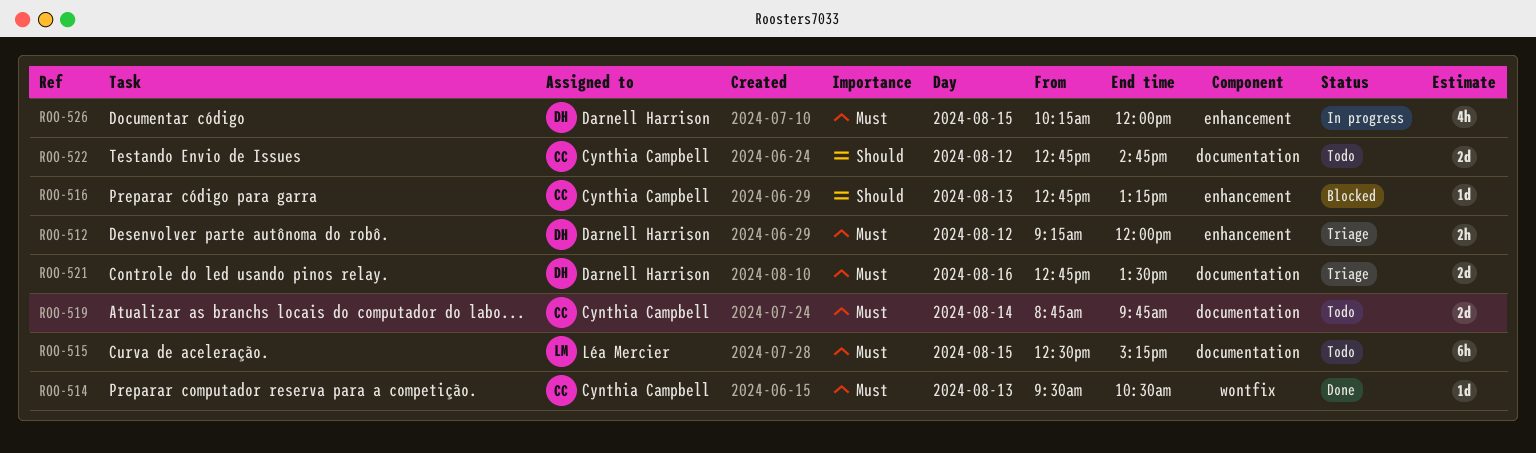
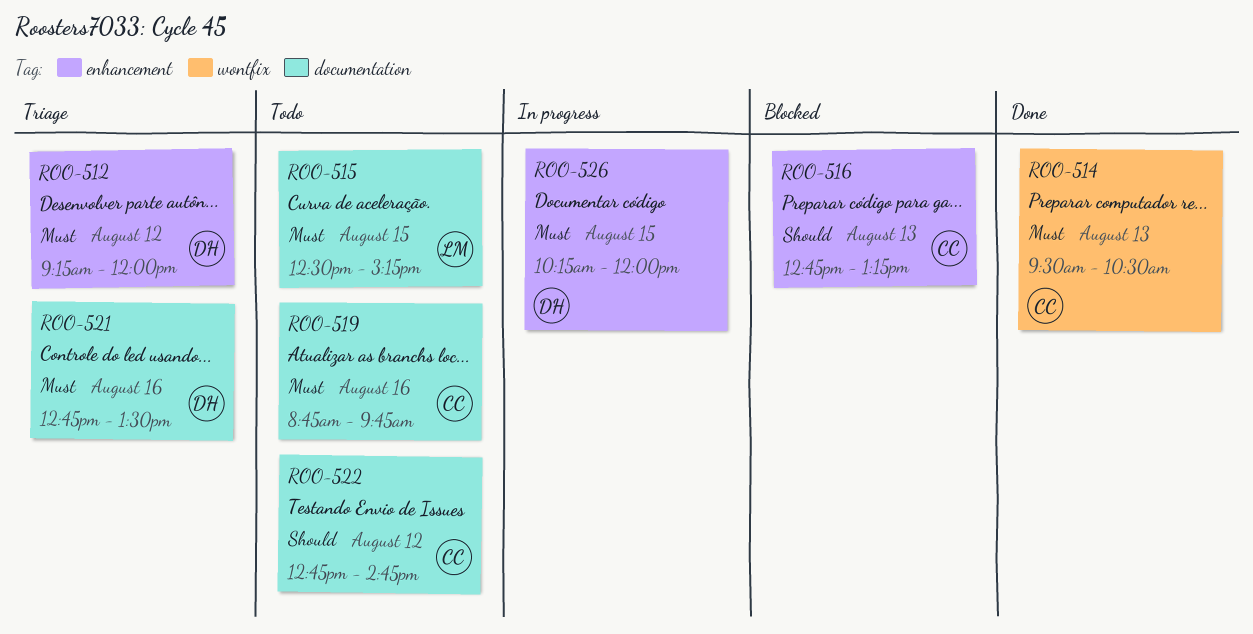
ROO-519, day: Aug 14 -> Aug 16

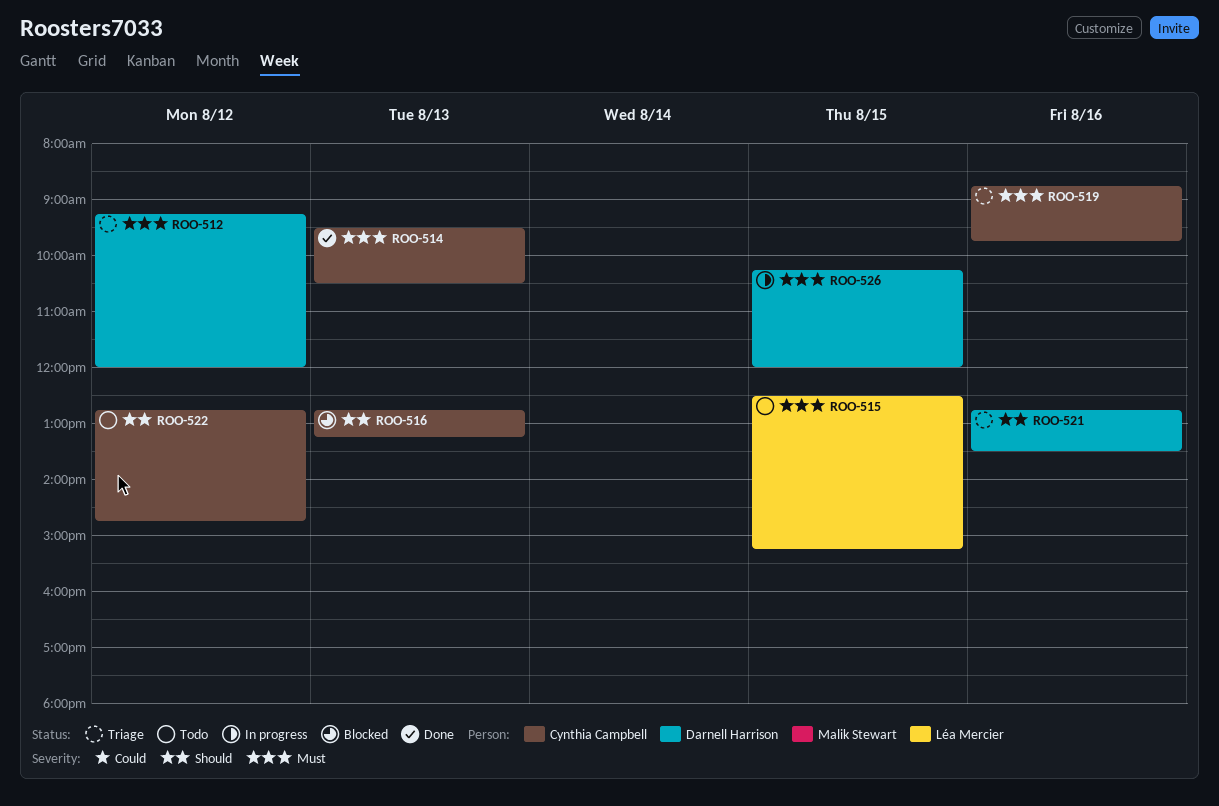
ROO-519, status: Todo -> Triage
ROO-521, priority: Must -> Should

